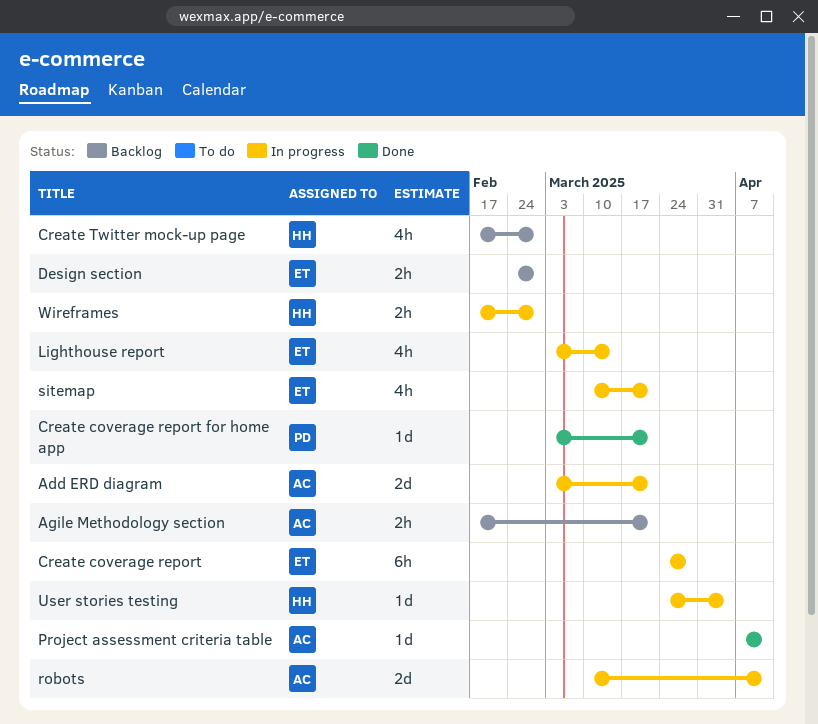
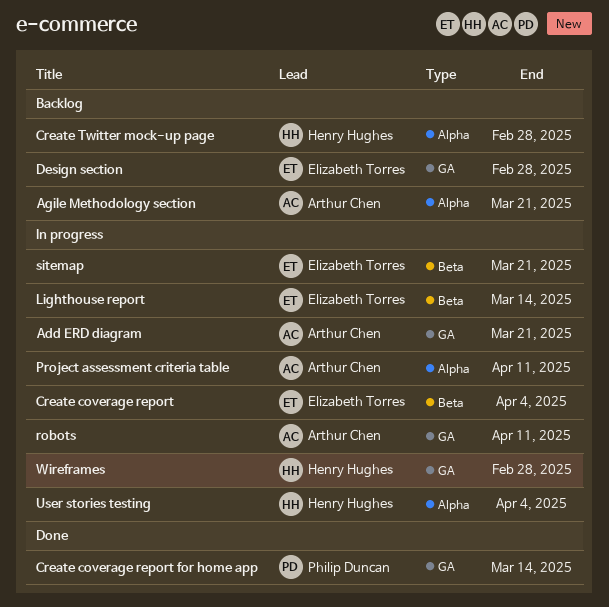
Create coverage report, due: Mar 28 -> Apr 4
Create coverage report for home app, due: Mar 21 -> Mar 14
Project assessment criteria table, status: Done -> In progress

